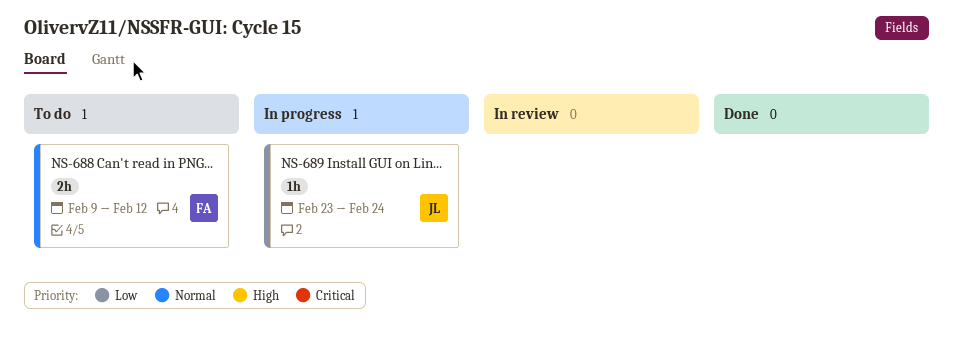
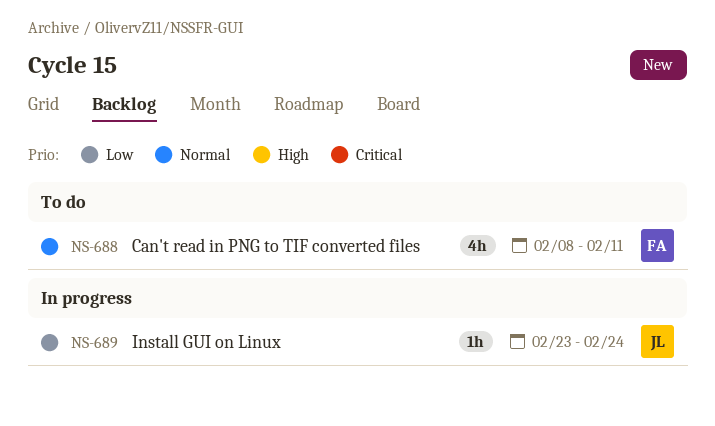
NS-688, estimate: 2h -> 4h
NS-688, start: Feb 9 -> Feb 8
NS-688, due: Feb 12 -> Feb 11

